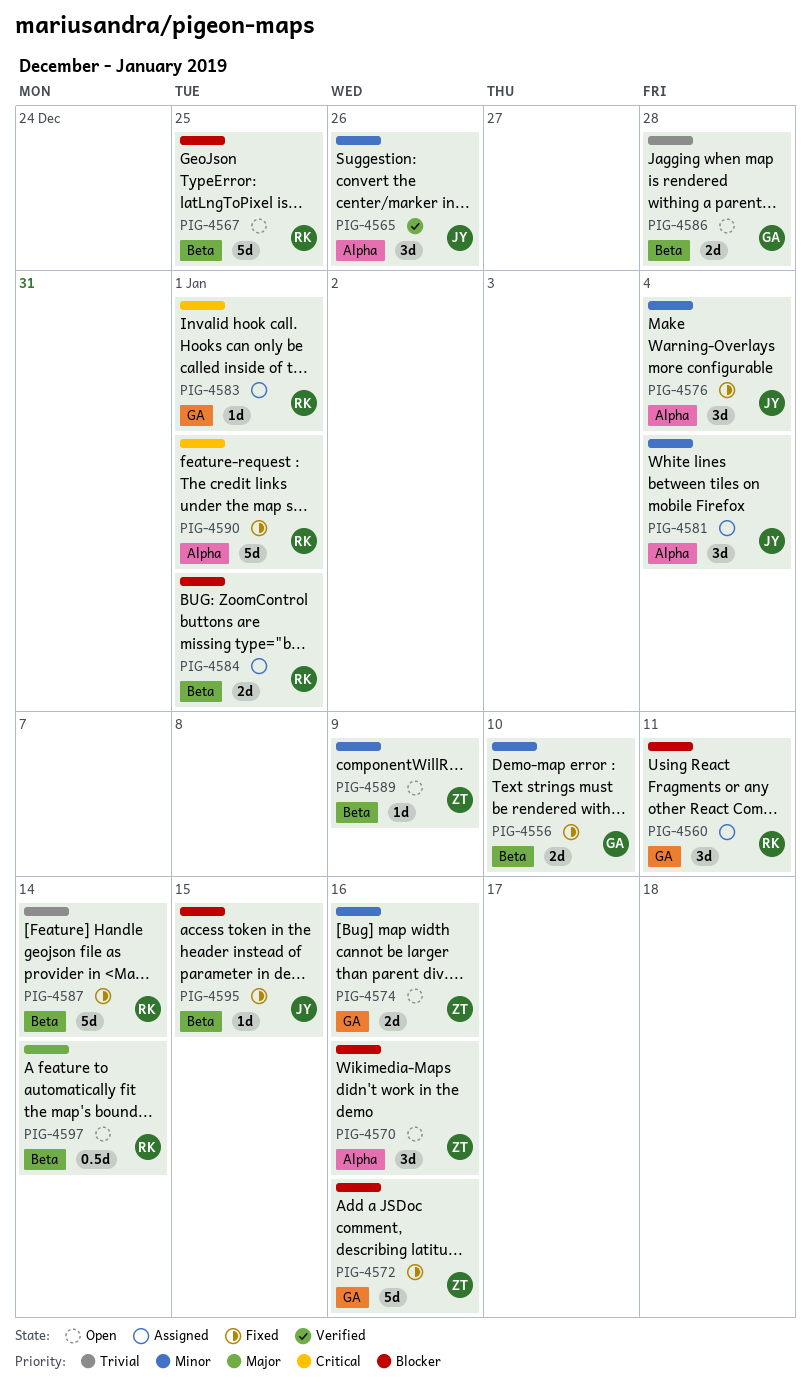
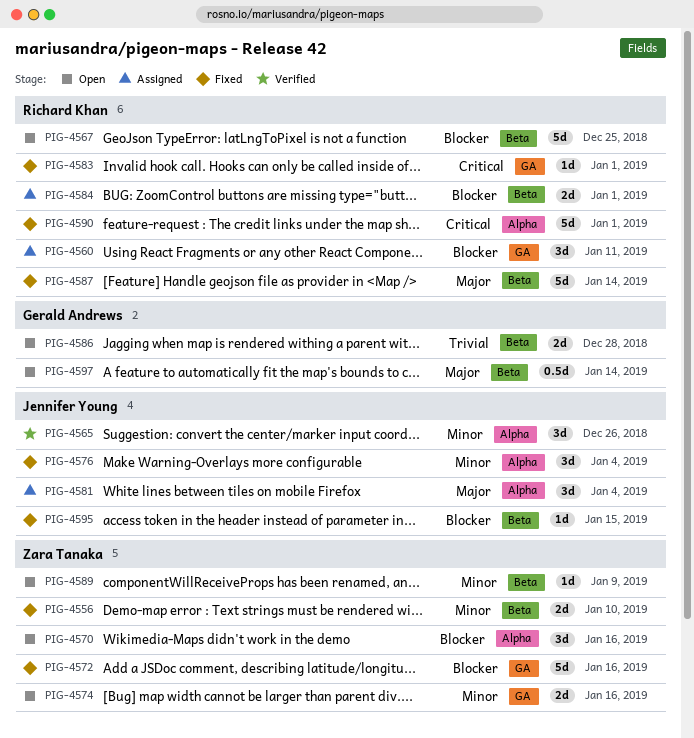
PIG-4556, owner: Gerald Andrews -> Zara Tanaka
PIG-4581, priority: Minor -> Major
PIG-4583, status: Assigned -> Fixed
PIG-4587, priority: Trivial -> Major
PIG-4597, owner: Richard Khan -> Gerald Andrews

